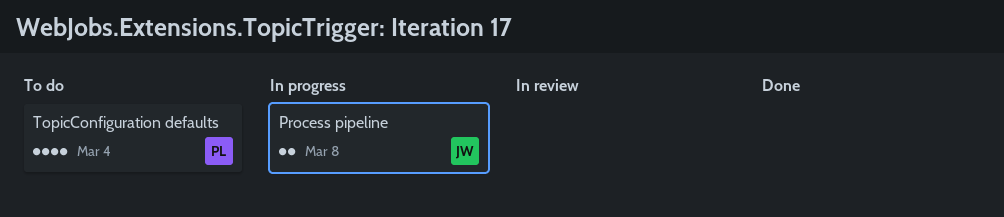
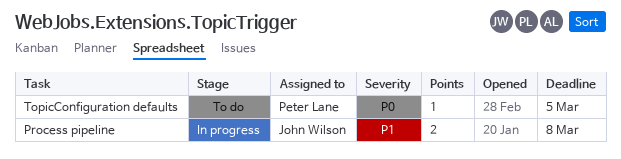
TopicConfiguration defaults, estimate: 4 -> 1
TopicConfiguration defaults, due: Mar 4 -> Mar 5

